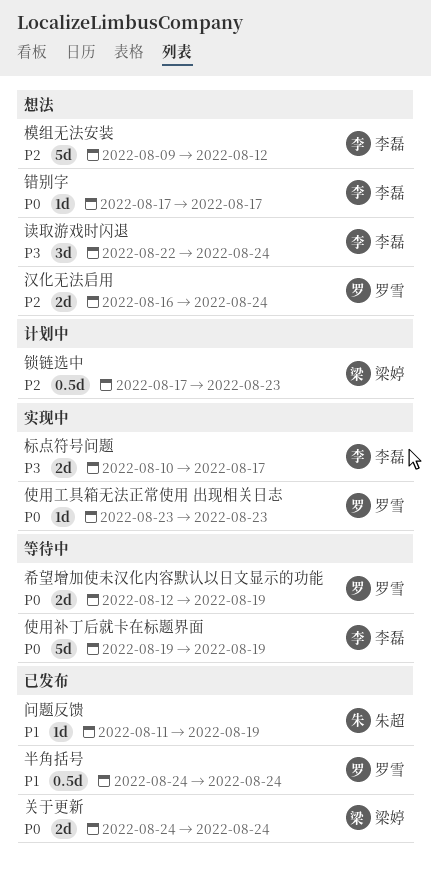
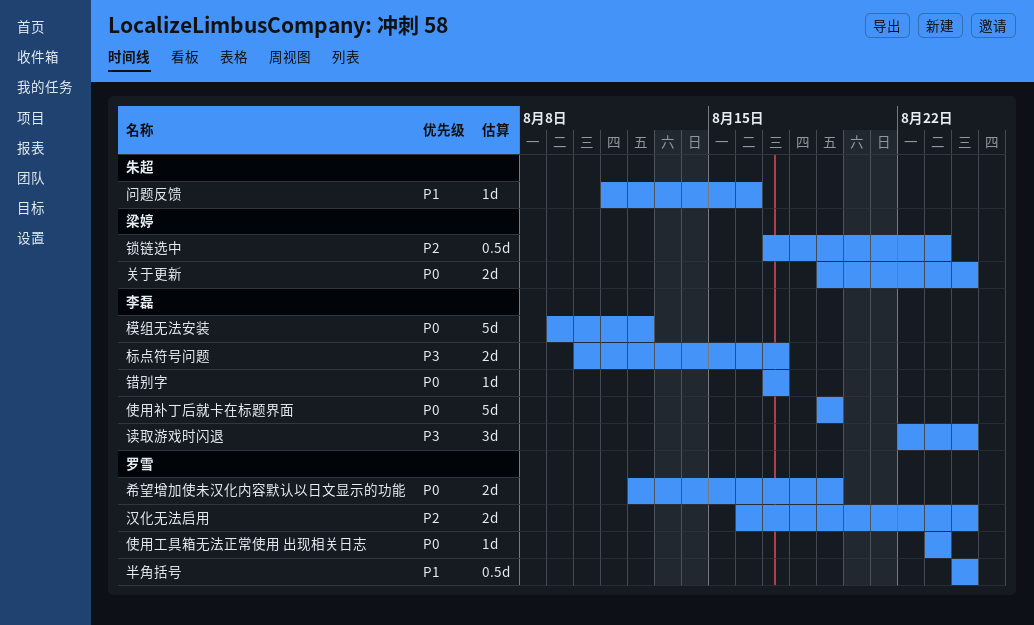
关于更新, start: Aug 24 -> Aug 19
模组无法安装, priority: P2 -> P0
问题反馈, due: Aug 19 -> Aug 16

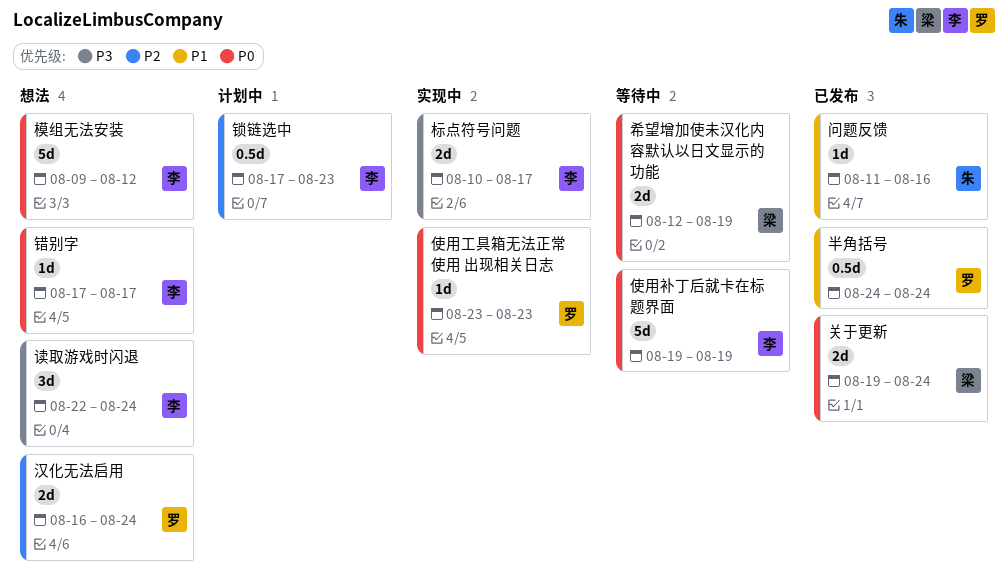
希望增加使未汉化内容默认以日文显示的功能, owner: 罗雪 -> 梁婷
锁链选中, owner: 梁婷 -> 李磊

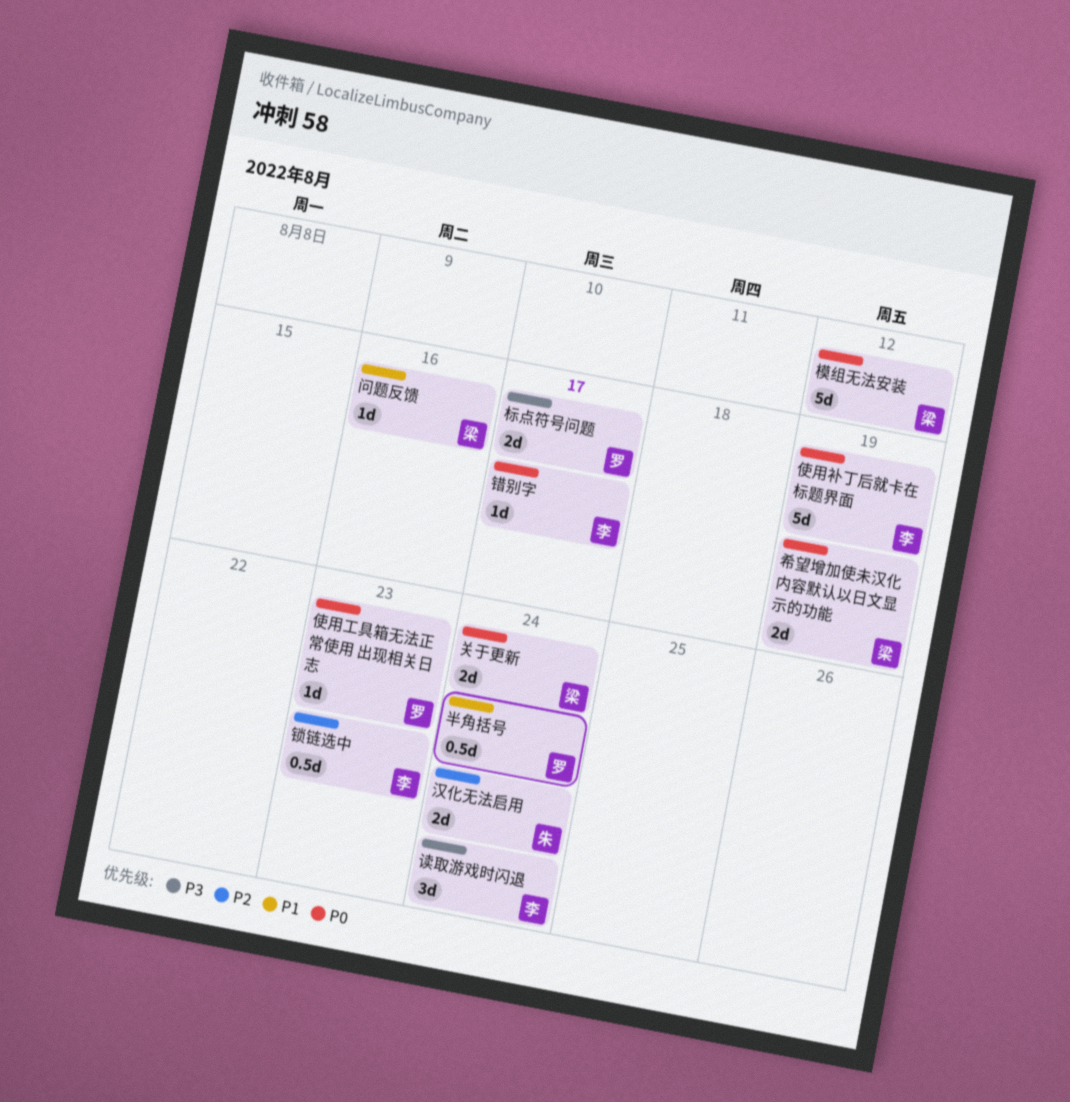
标点符号问题, owner: 李 -> 罗
模组无法安装, owner: 李 -> 梁
汉化无法启用, owner: 罗 -> 朱
问题反馈, owner: 朱 -> 梁

